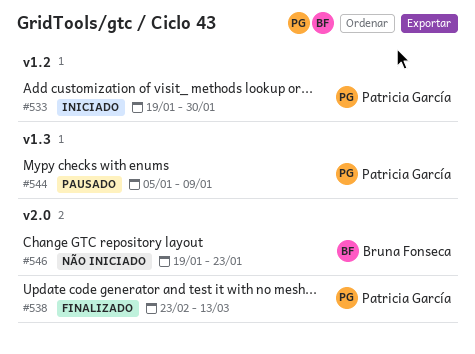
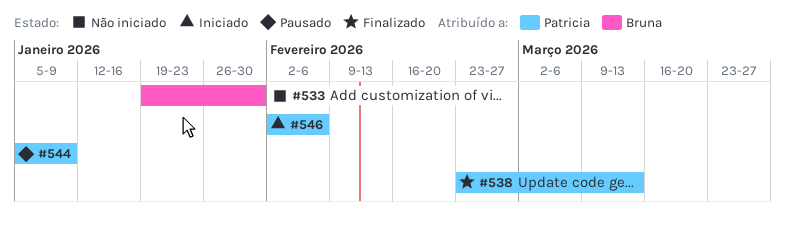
#533, status: Iniciado -> Não iniciado
#533, owner: Patricia García -> Bruna Fonseca
#546, status: Não iniciado -> Iniciado
#546, owner: Bruna Fonseca -> Patricia García
#546, start: Jan 19 -> Feb 2
#546, due: Jan 23 -> Feb 6

